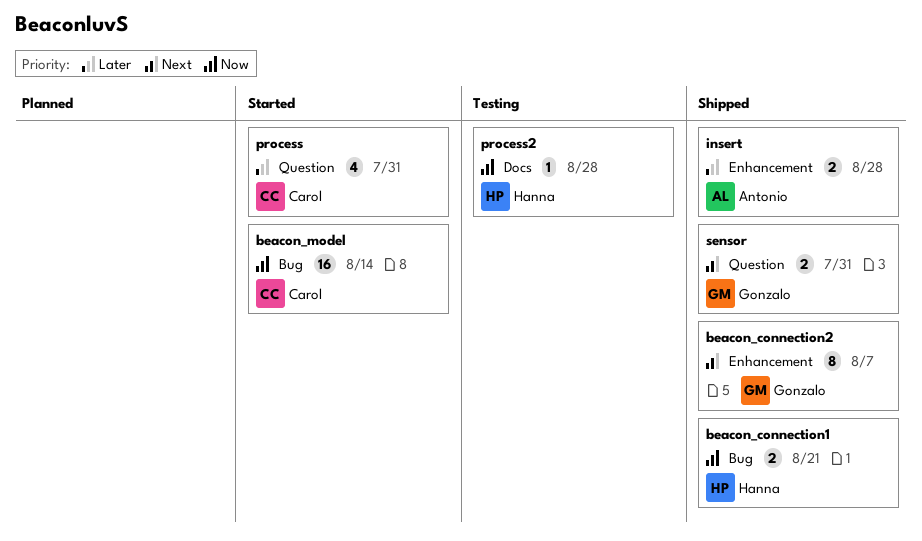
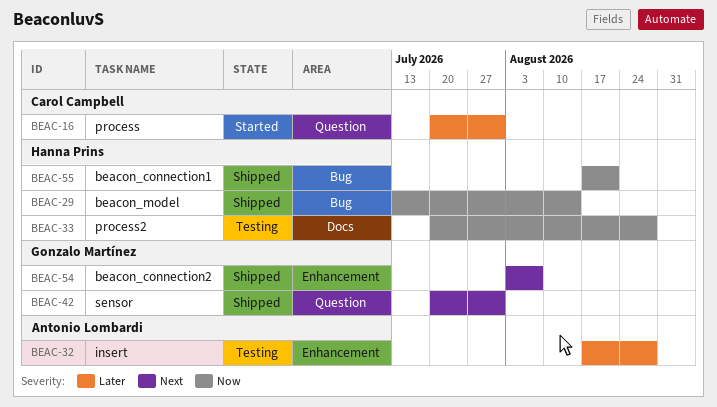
beacon_model, status: Started -> Shipped
beacon_model, owner: Carol Campbell -> Hanna Prins
insert, status: Shipped -> Testing

